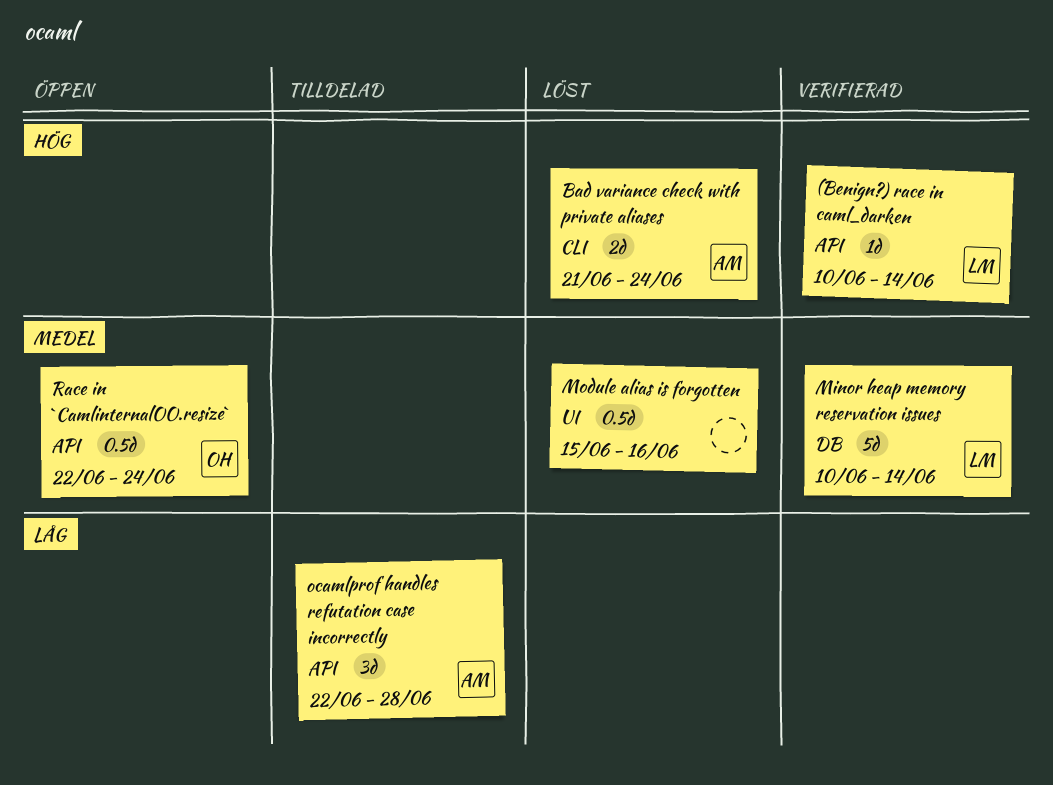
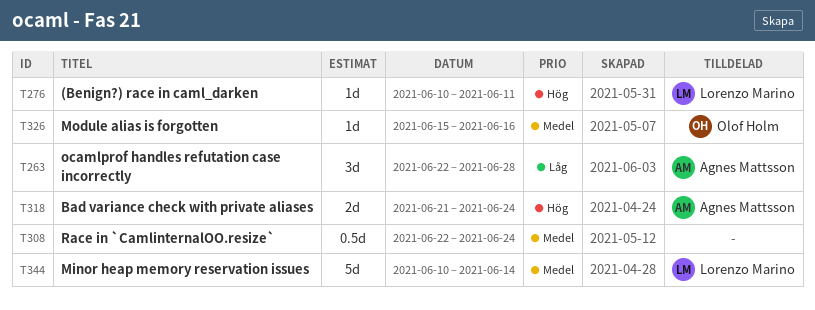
(Benign?) race in caml_darken, due: Jun 14 -> Jun 11
Module alias is forgotten, owner: none -> Olof Holm
Module alias is forgotten, estimate: 0.5d -> 1d
Race in `CamlinternalOO.resize`, owner: Olof Holm -> none

